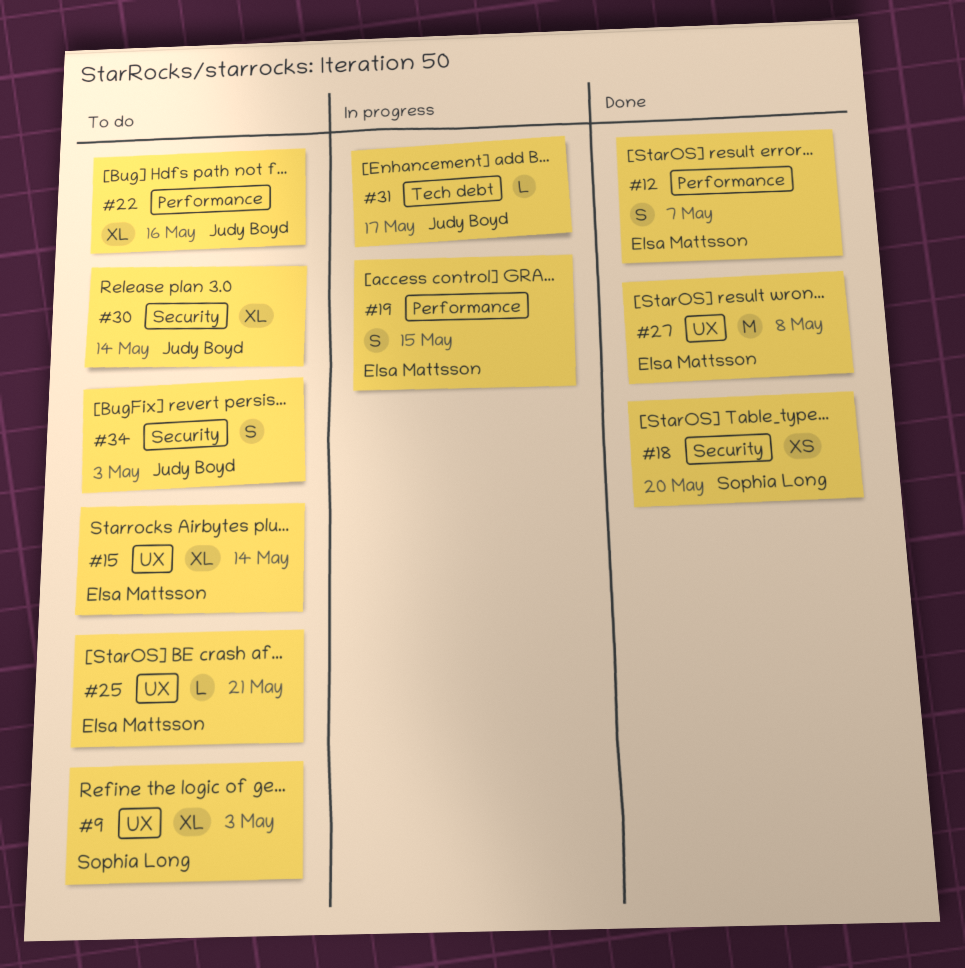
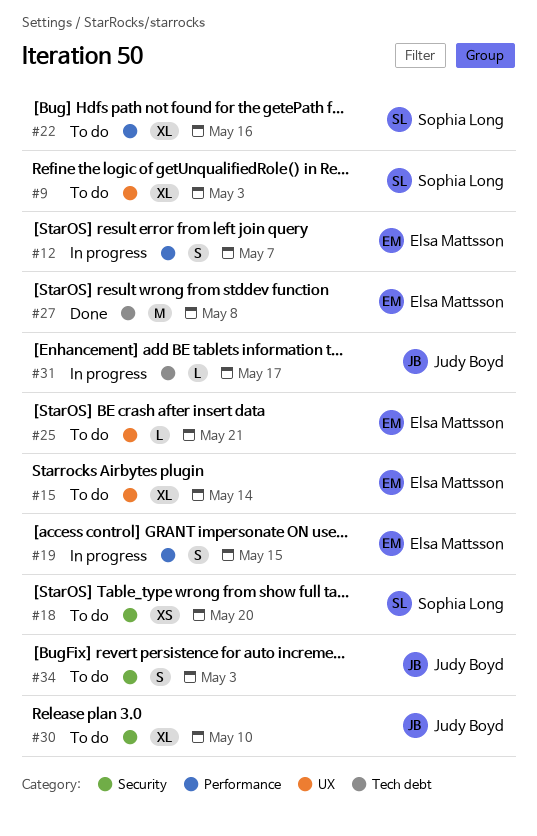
#12, status: Done -> In progress
#18, status: Done -> To do
#22, owner: Judy Boyd -> Sophia Long
#27, label: UX -> Tech debt
#30, due: May 14 -> May 10

